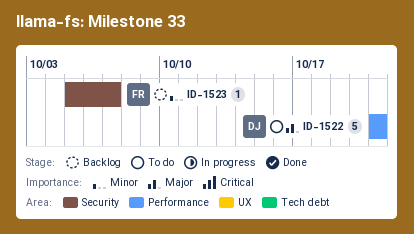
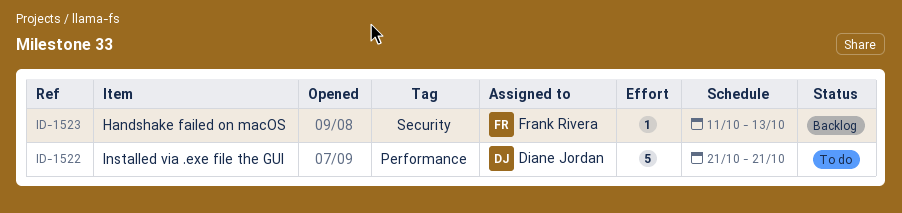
ID-1523, start: Oct 5 -> Oct 11
ID-1523, due: Oct 7 -> Oct 13

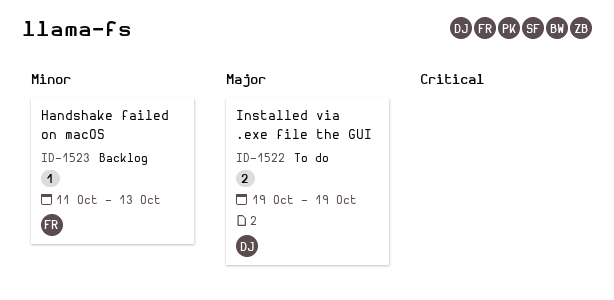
ID-1522, estimate: 5 -> 2
ID-1522, start: Oct 21 -> Oct 19
ID-1522, due: Oct 21 -> Oct 19

